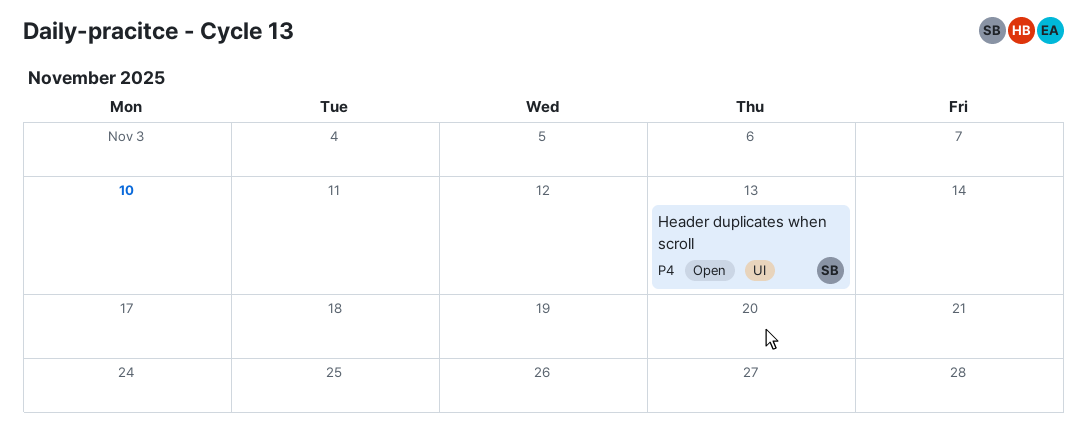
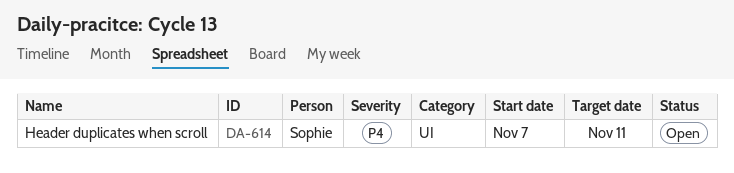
Header duplicates when scroll, due: Nov 13 -> Nov 11

